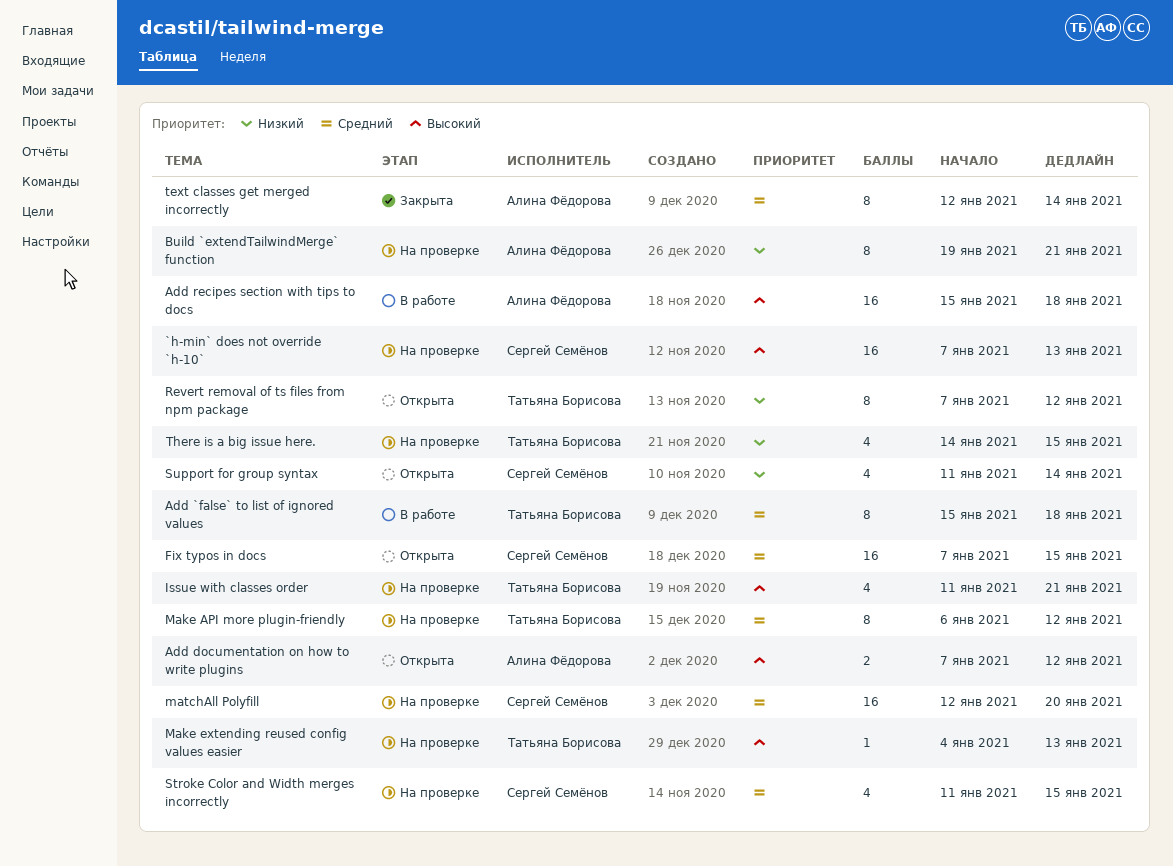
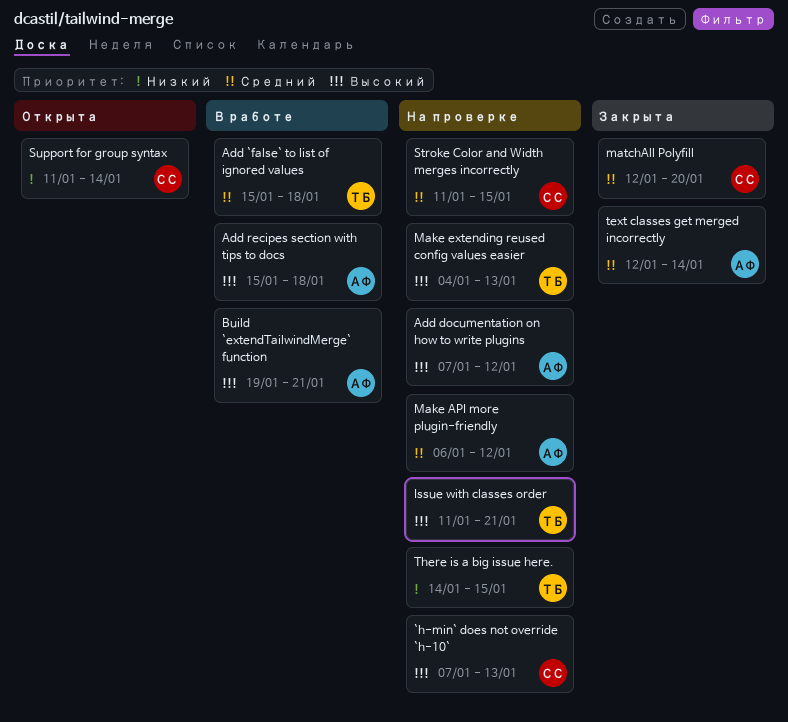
Add documentation on how to write plugins, status: Открыта -> На проверке
Build `extendTailwindMerge` function, status: На проверке -> В работе
Build `extendTailwindMerge` function, priority: Низкий -> Высокий
Fix typos in docs: present -> none
Make API more plugin-friendly, owner: Татьяна Борисова -> Алина Фёдорова
matchAll Polyfill, status: На проверке -> Закрыта
Revert removal of ts files from npm package: present -> none

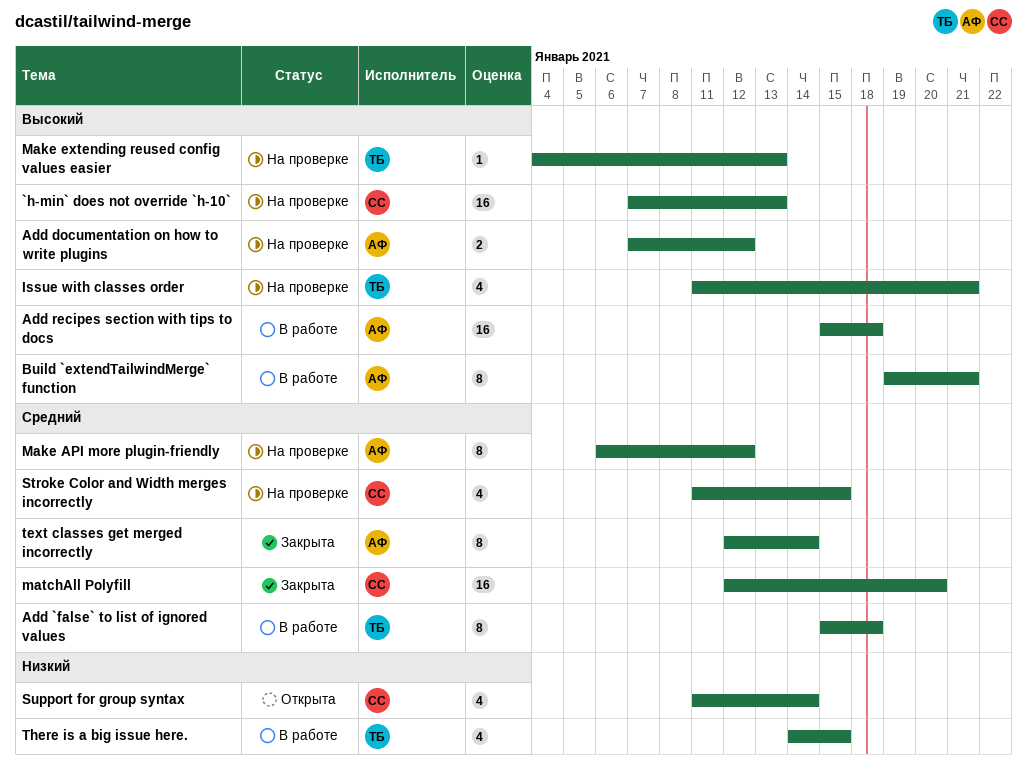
There is a big issue here., status: На проверке -> В работе

